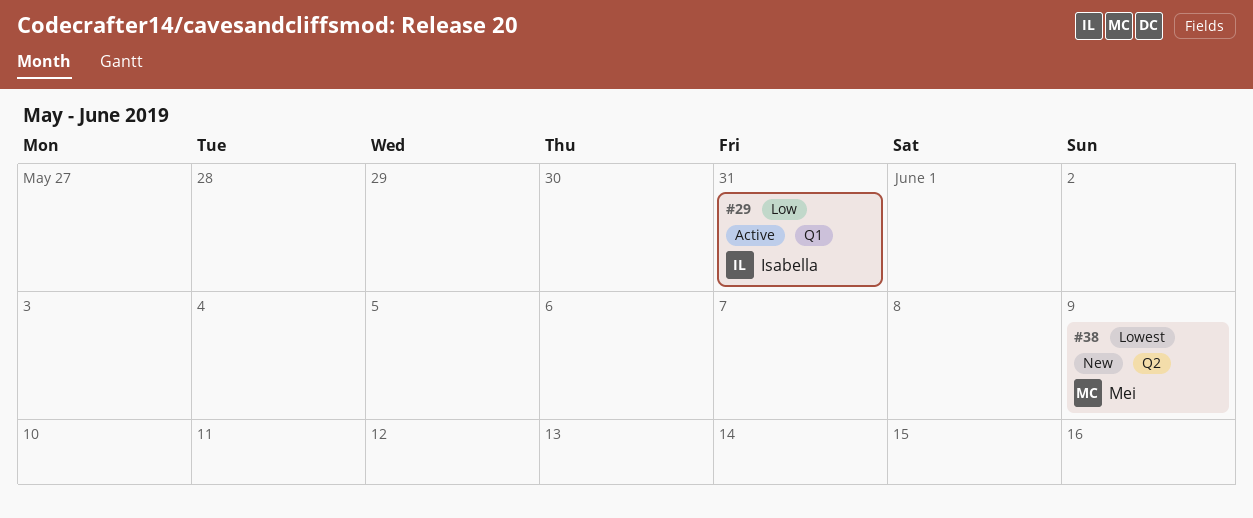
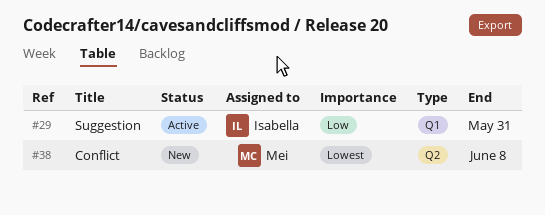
#38, due: Jun 9 -> Jun 8

